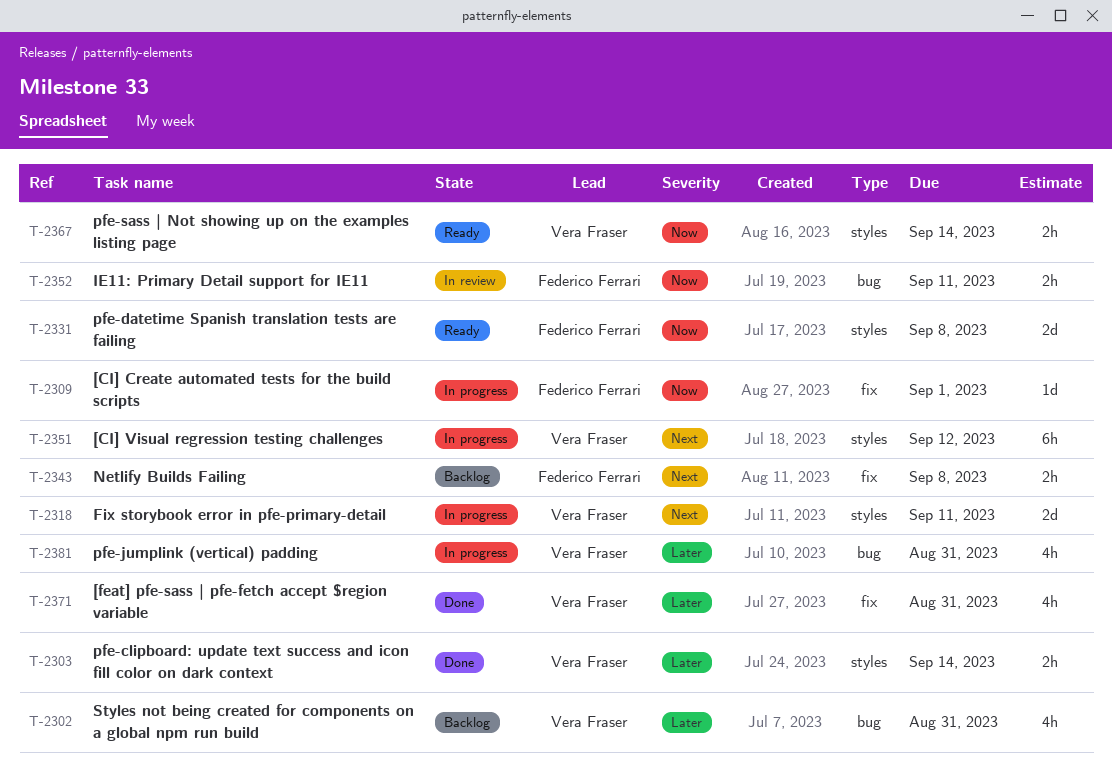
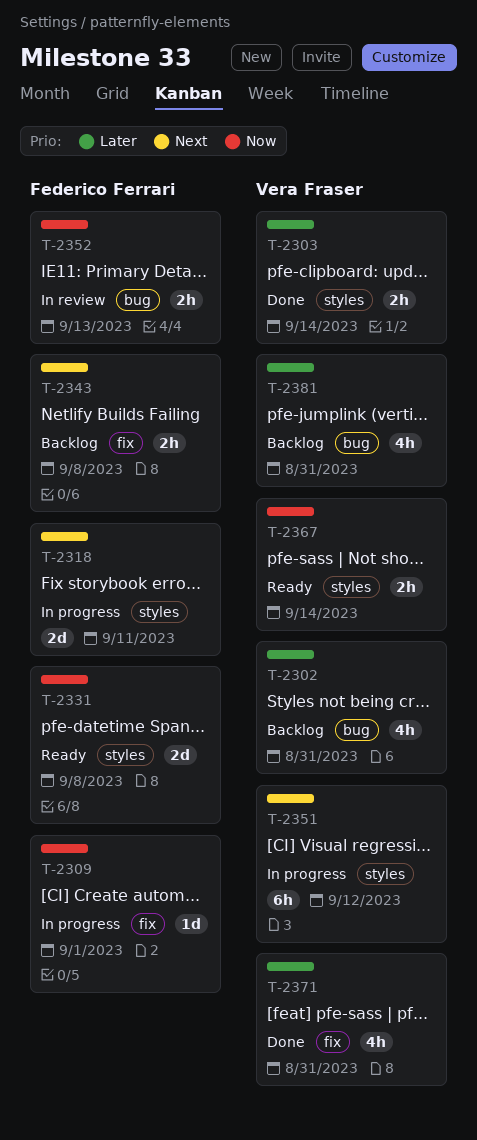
T-2318, owner: Vera Fraser -> Federico Ferrari
T-2352, due: Sep 11 -> Sep 13
T-2381, status: In progress -> Backlog

